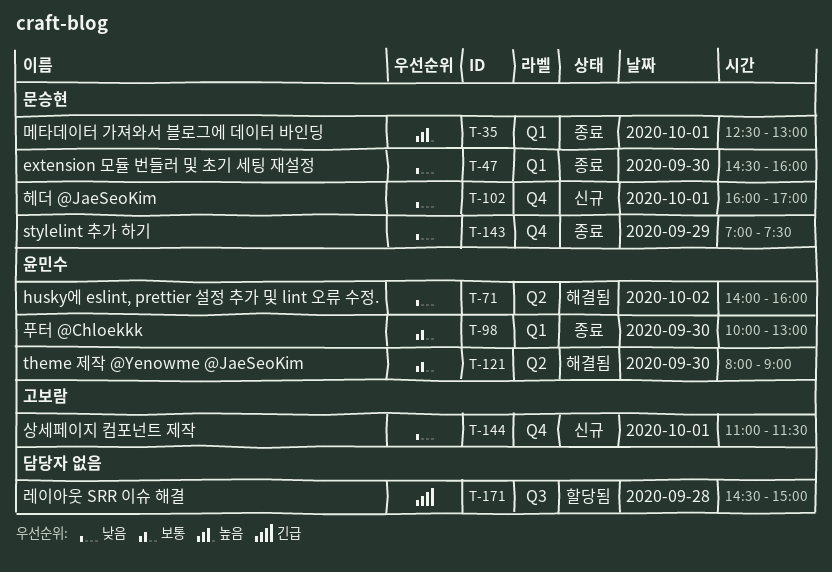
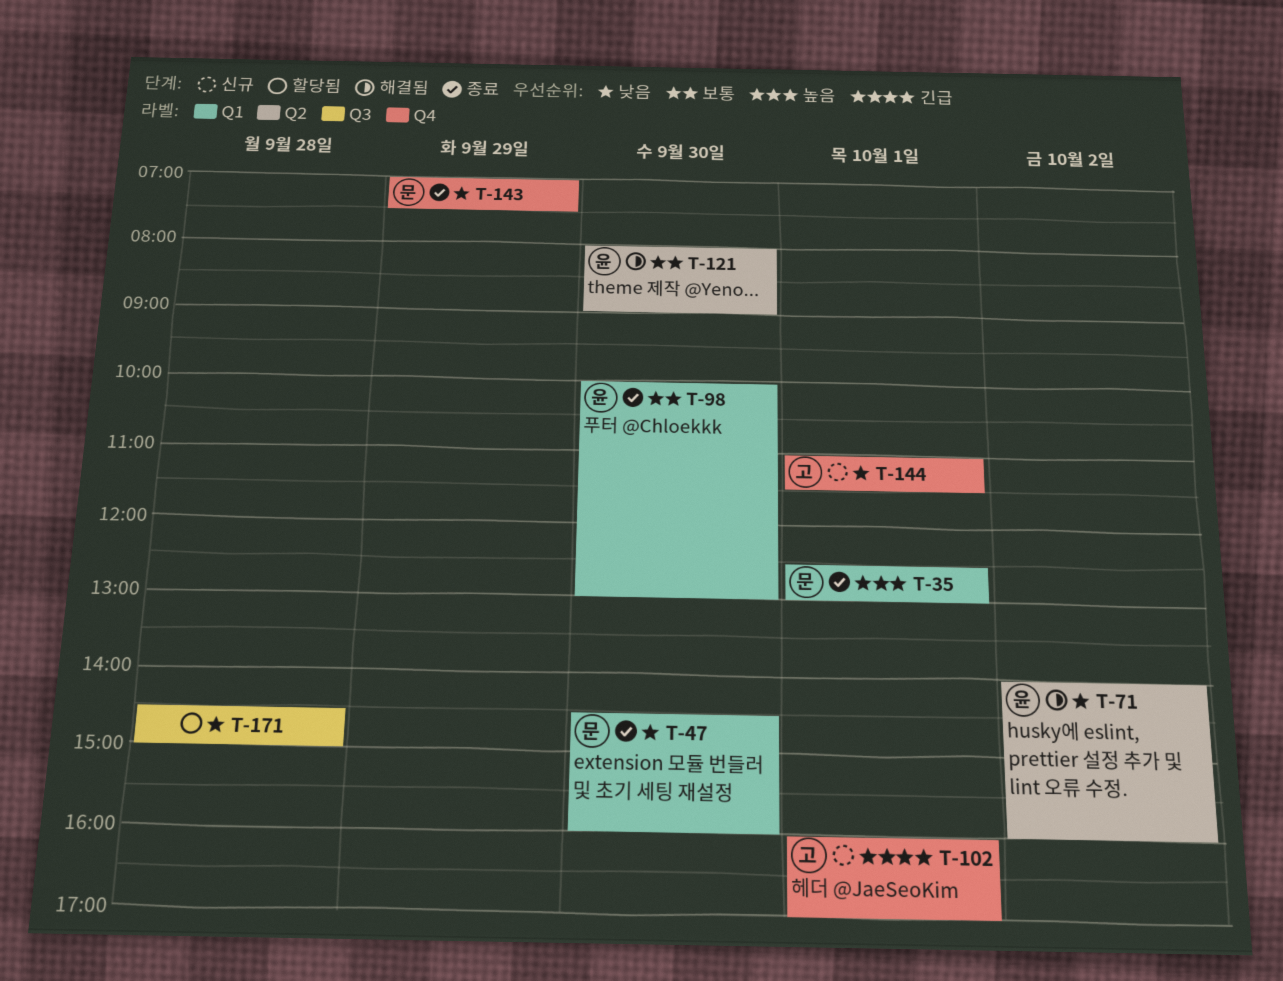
T-102, owner: 문승현 -> 고보람
T-102, priority: 낮음 -> 긴급
T-171, priority: 긴급 -> 낮음

